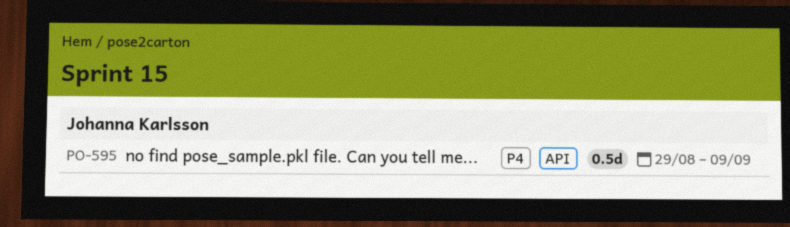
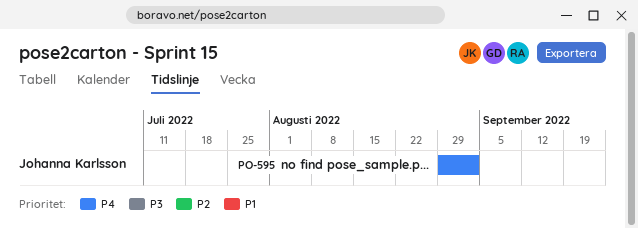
PO-595, due: Sep 9 -> Sep 2

